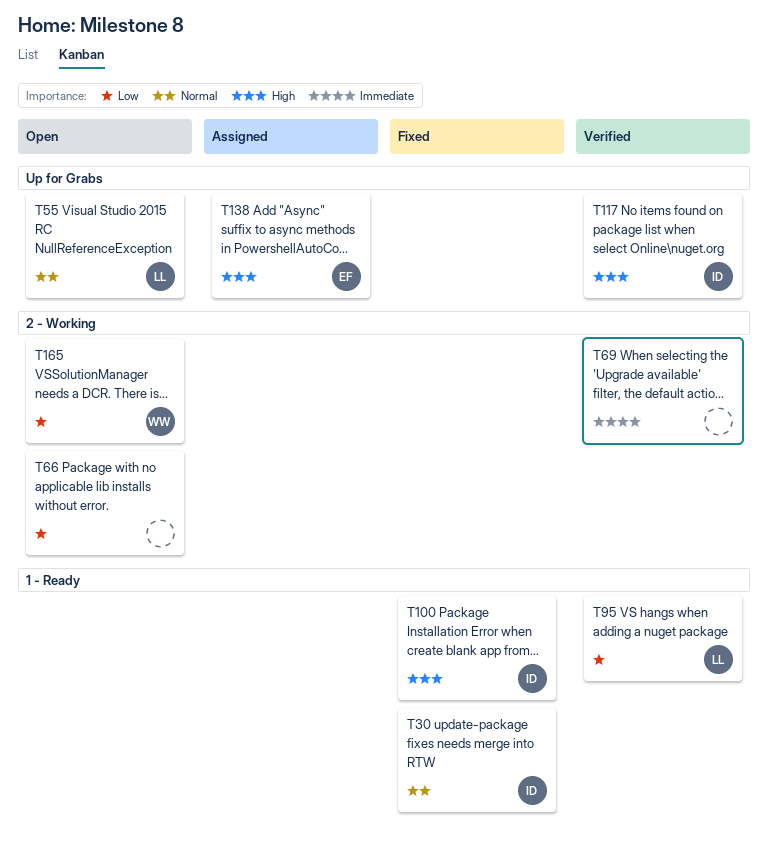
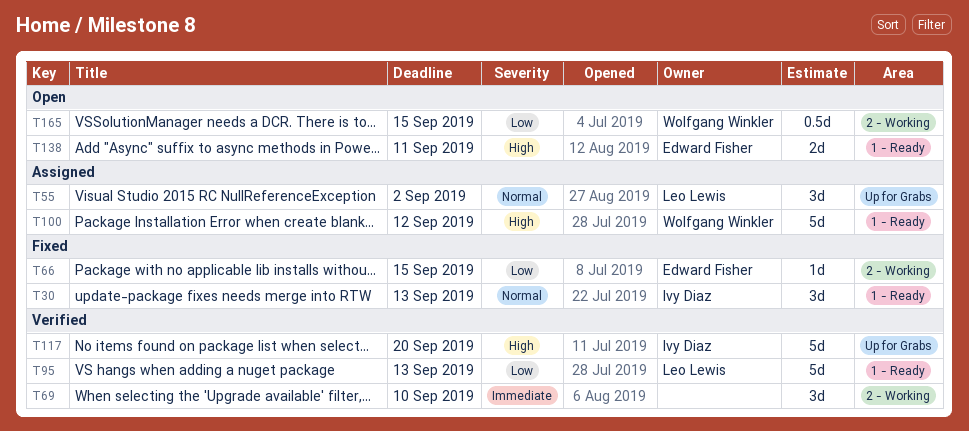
T55, status: Open -> Assigned
T66, status: Open -> Fixed
T66, owner: none -> Edward Fisher
T100, status: Fixed -> Assigned
T100, owner: Ivy Diaz -> Wolfgang Winkler
T138, status: Assigned -> Open
T138, label: Up for Grabs -> 1 - Ready

